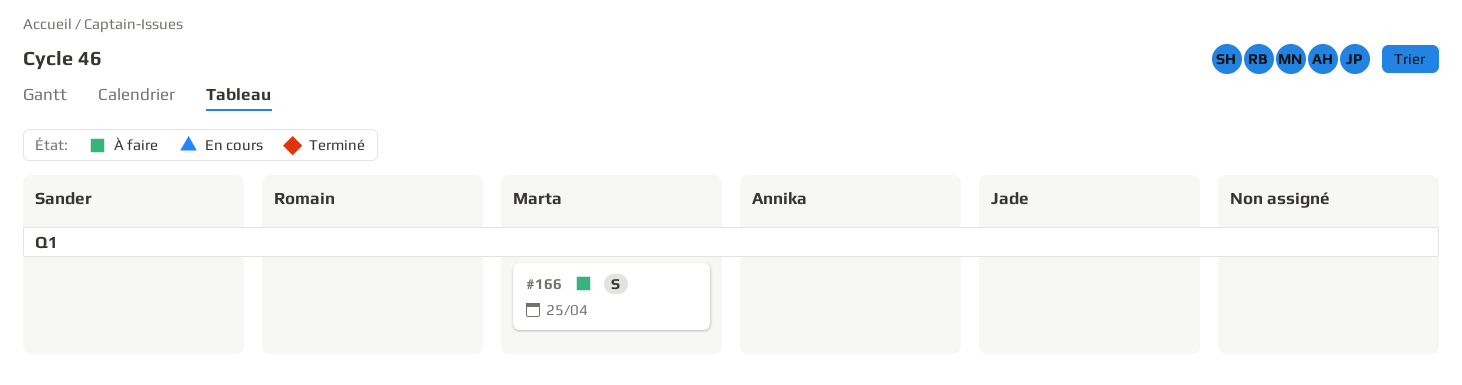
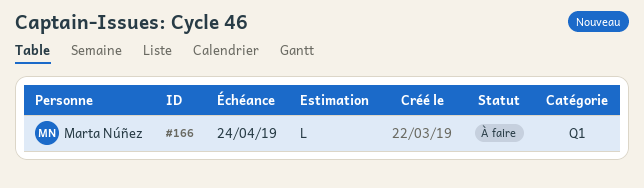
#166, estimate: S -> L
#166, due: Apr 25 -> Apr 24

